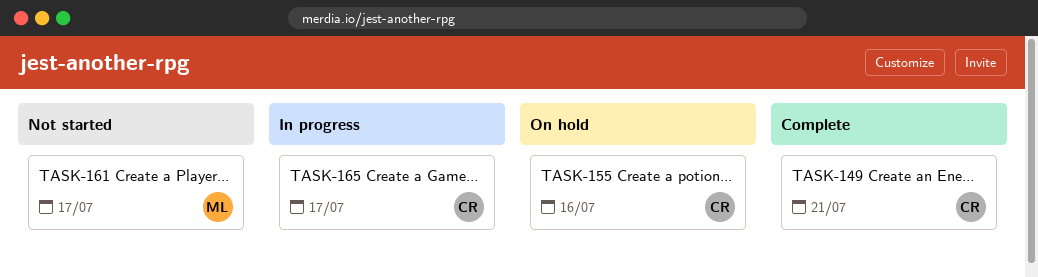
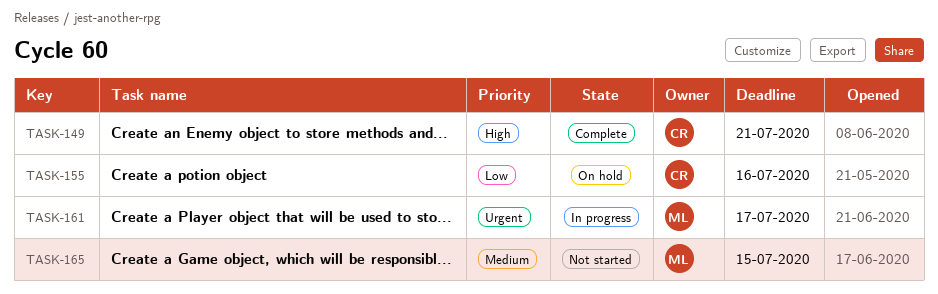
TASK-161, status: Not started -> In progress
TASK-165, status: In progress -> Not started
TASK-165, owner: CR -> ML
TASK-165, due: Jul 17 -> Jul 15

